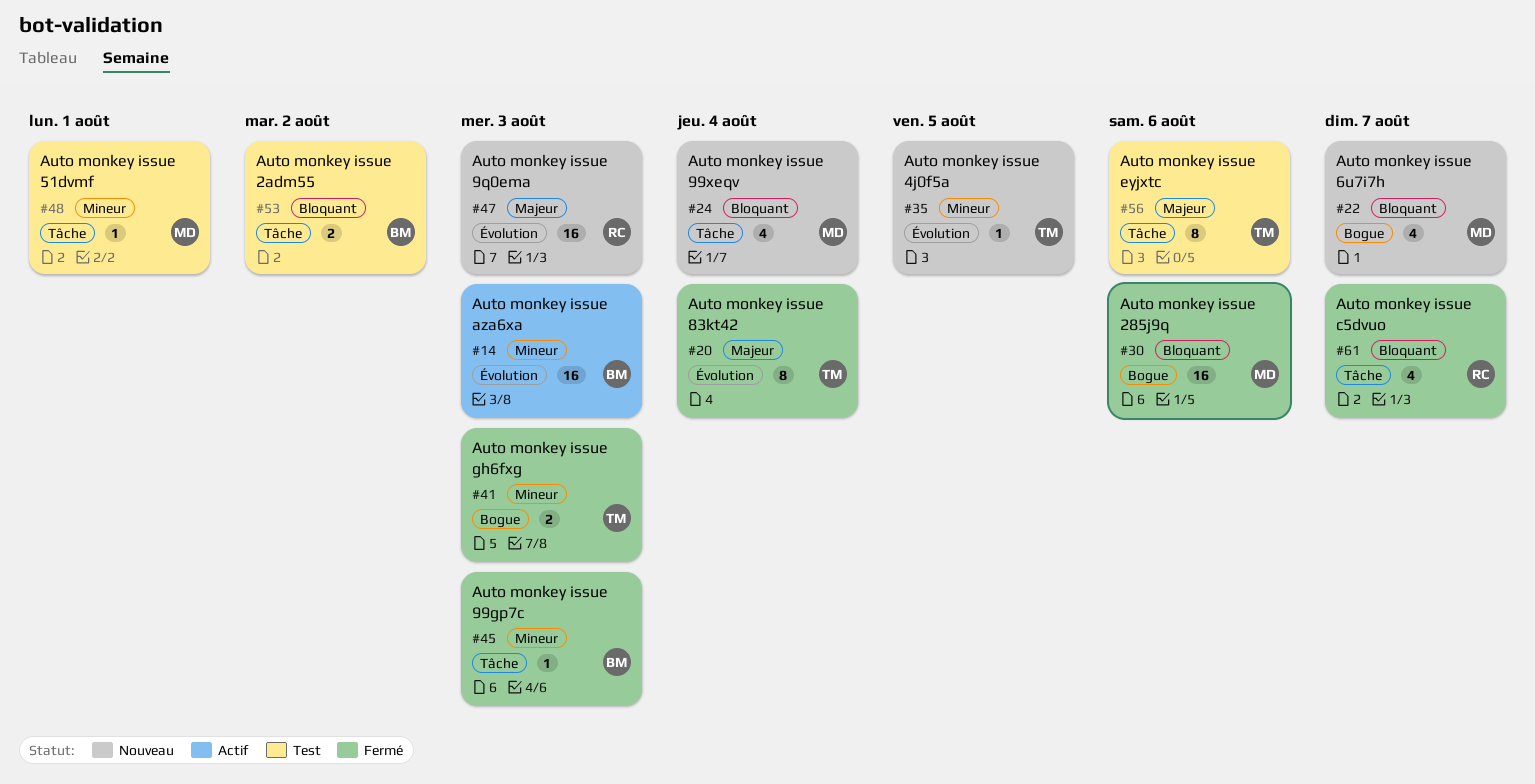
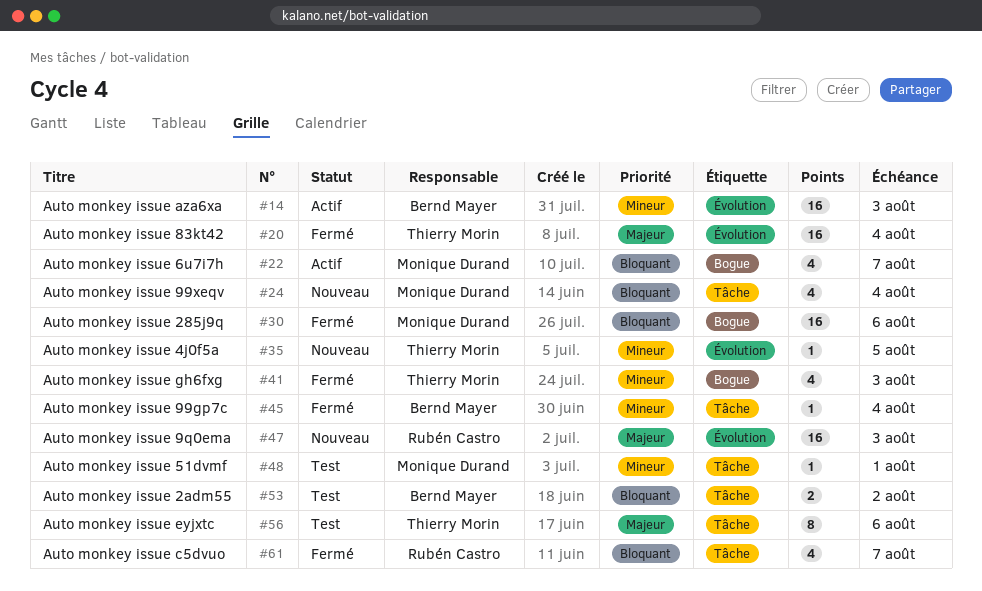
#20, estimate: 8 -> 16
#22, status: Nouveau -> Actif
#41, estimate: 2 -> 4
#45, due: Aug 3 -> Aug 4

